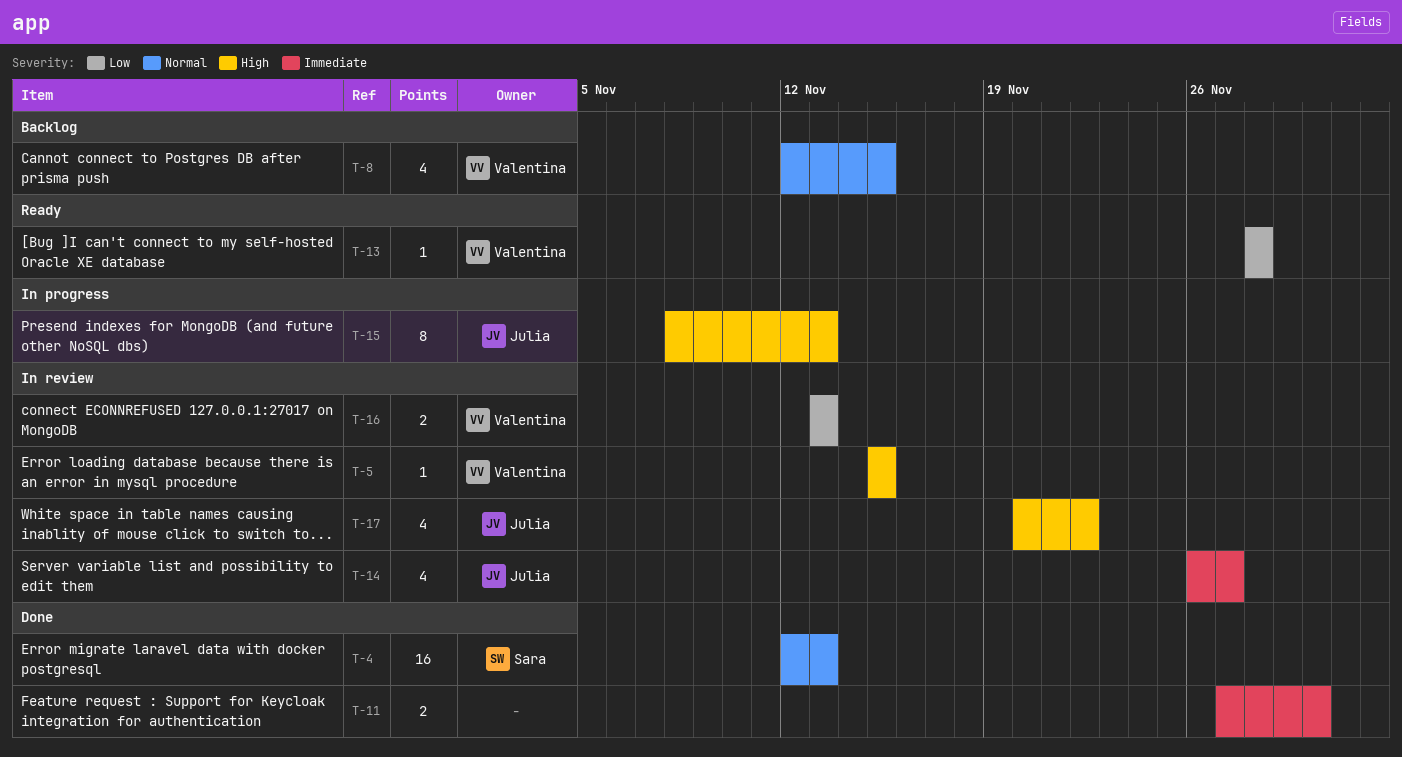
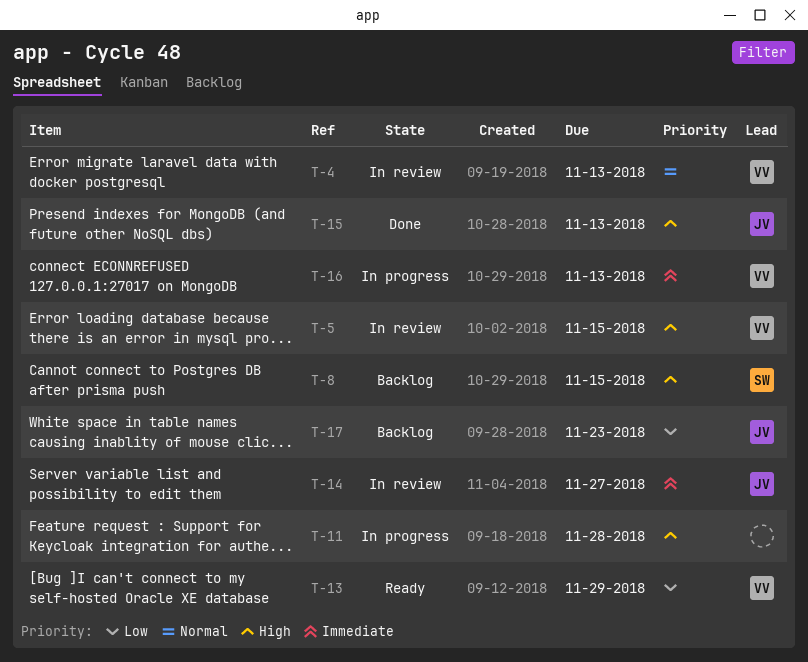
T-4, status: Done -> In review
T-4, owner: Sara -> Valentina
T-8, owner: Valentina -> Sara
T-8, priority: Normal -> High
T-11, status: Done -> In progress
T-11, priority: Immediate -> High
T-11, due: Nov 30 -> Nov 28
T-13, due: Nov 28 -> Nov 29
T-15, status: In progress -> Done
T-16, status: In review -> In progress
T-16, priority: Low -> Immediate
T-17, status: In review -> Backlog
T-17, priority: High -> Low
T-17, due: Nov 22 -> Nov 23

